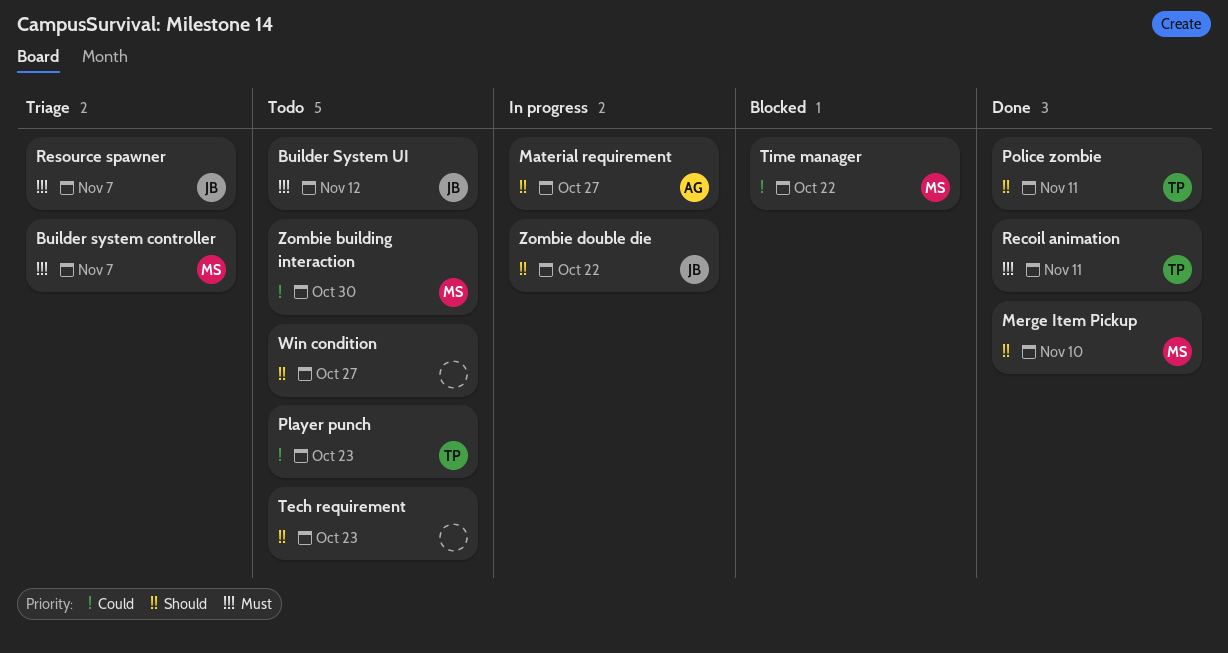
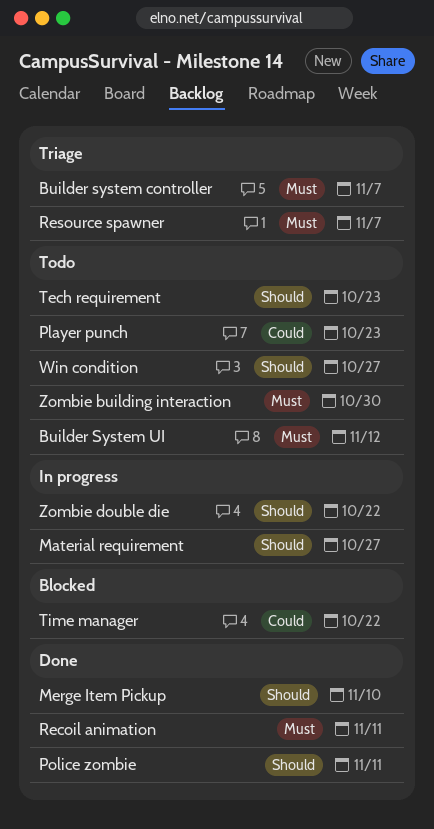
Zombie building interaction, priority: Could -> Must

